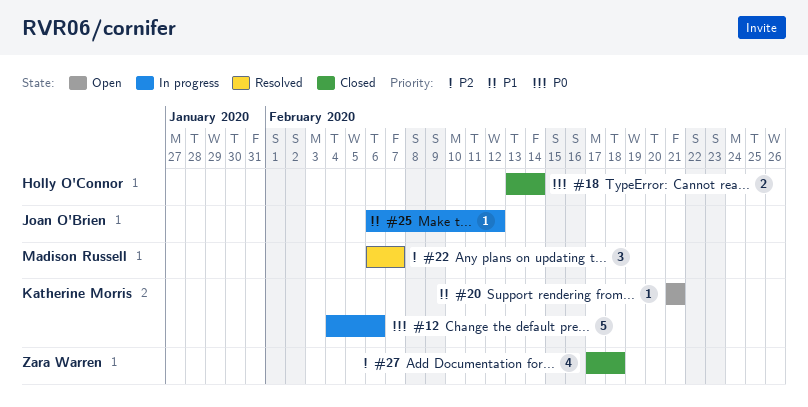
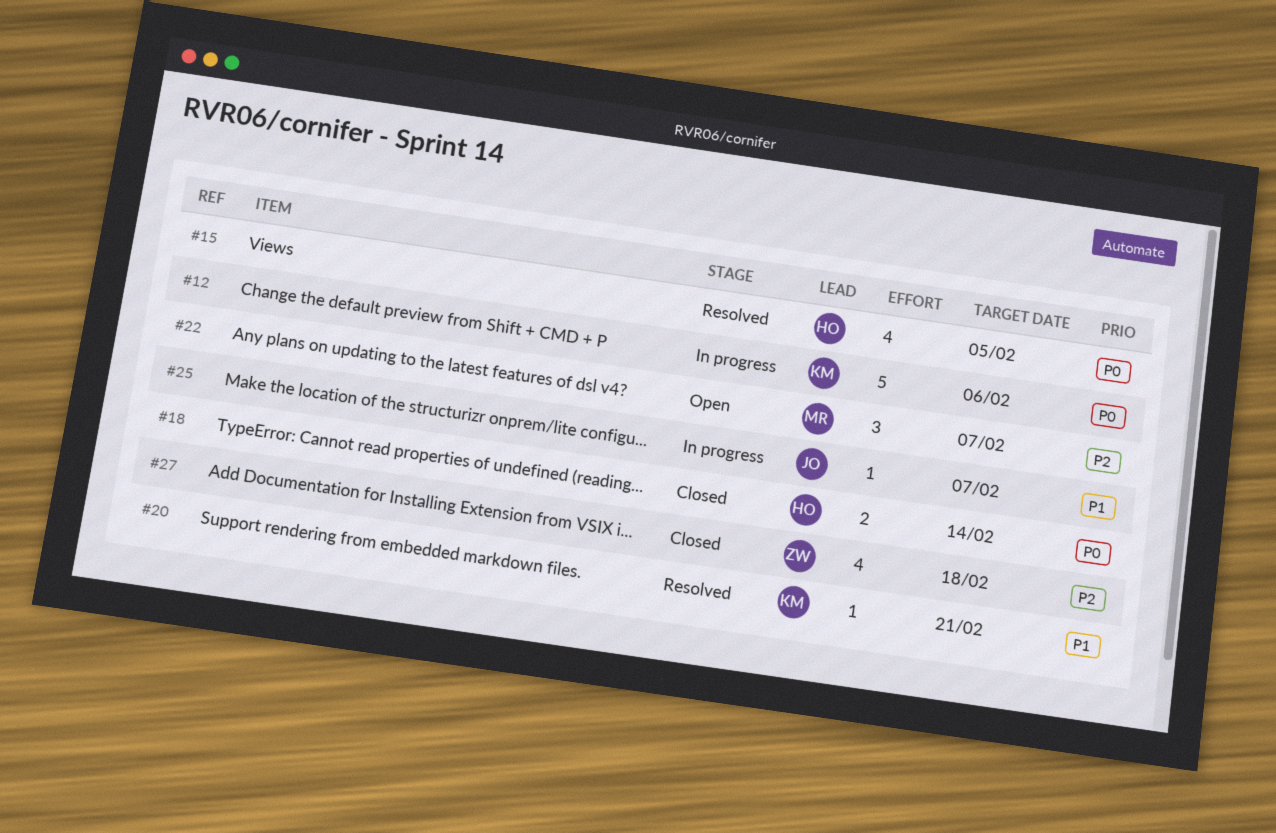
#15: none -> present
#20, status: Open -> Resolved
#22, status: Resolved -> Open
#25, due: Feb 12 -> Feb 7

